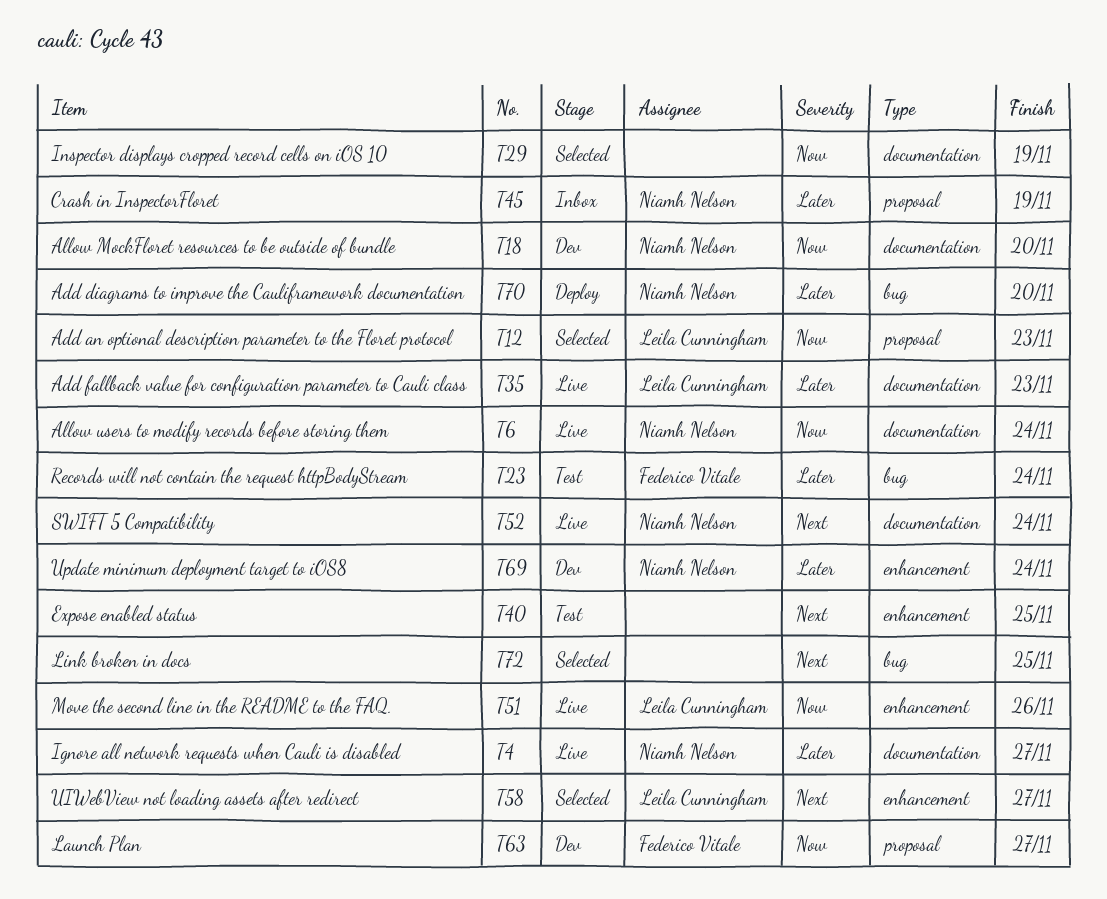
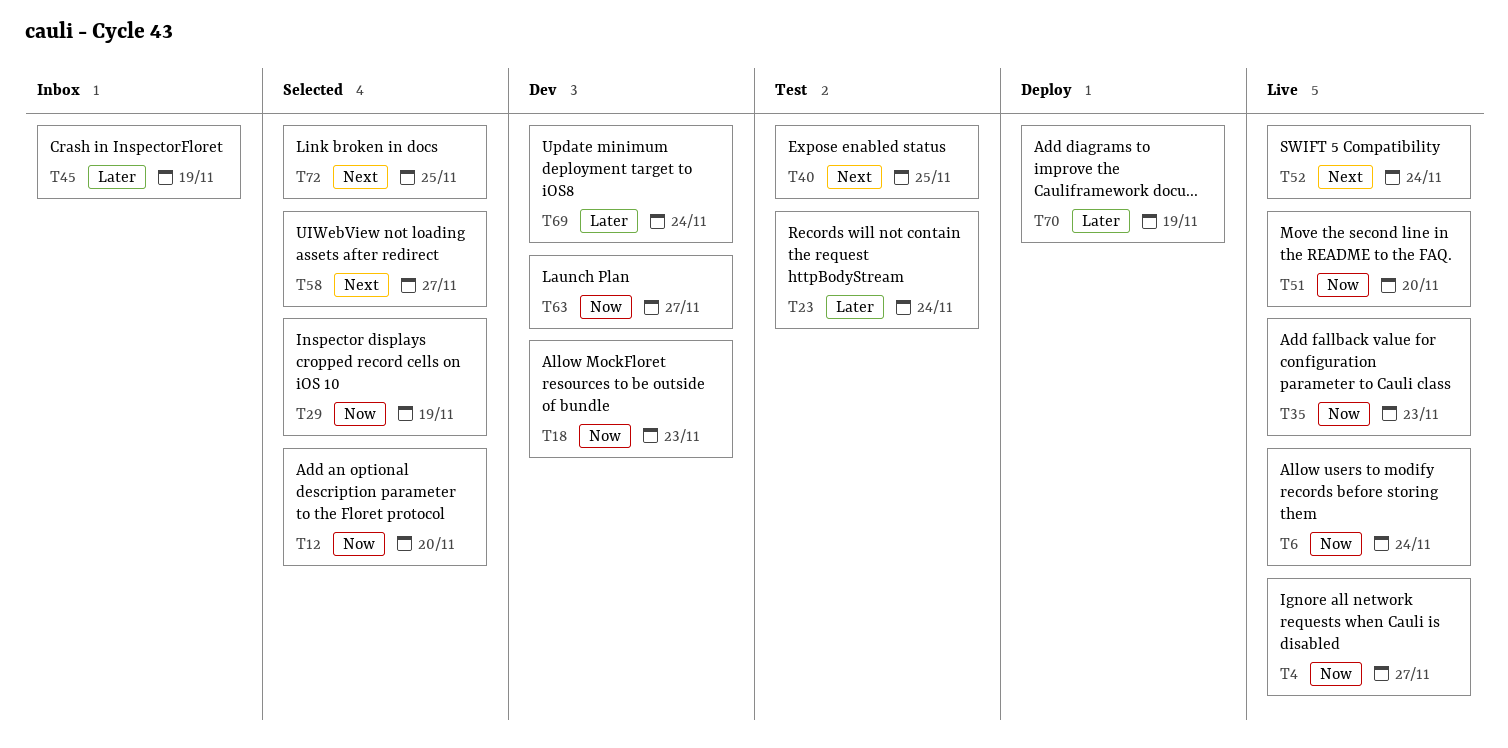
T4, priority: Later -> Now
T12, due: Nov 23 -> Nov 20
T18, due: Nov 20 -> Nov 23
T35, priority: Later -> Now
T51, due: Nov 26 -> Nov 20
T70, due: Nov 20 -> Nov 19

